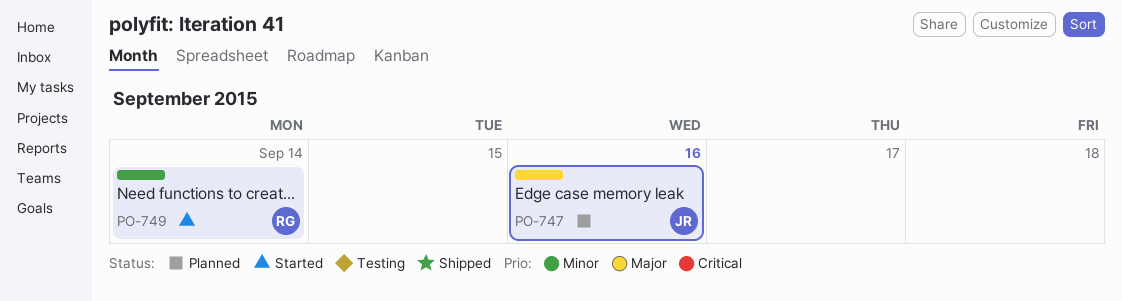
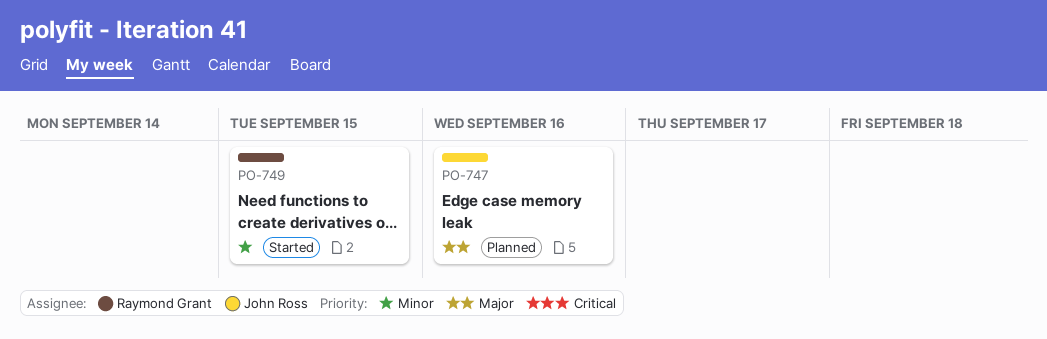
PO-749, due: Sep 14 -> Sep 15

